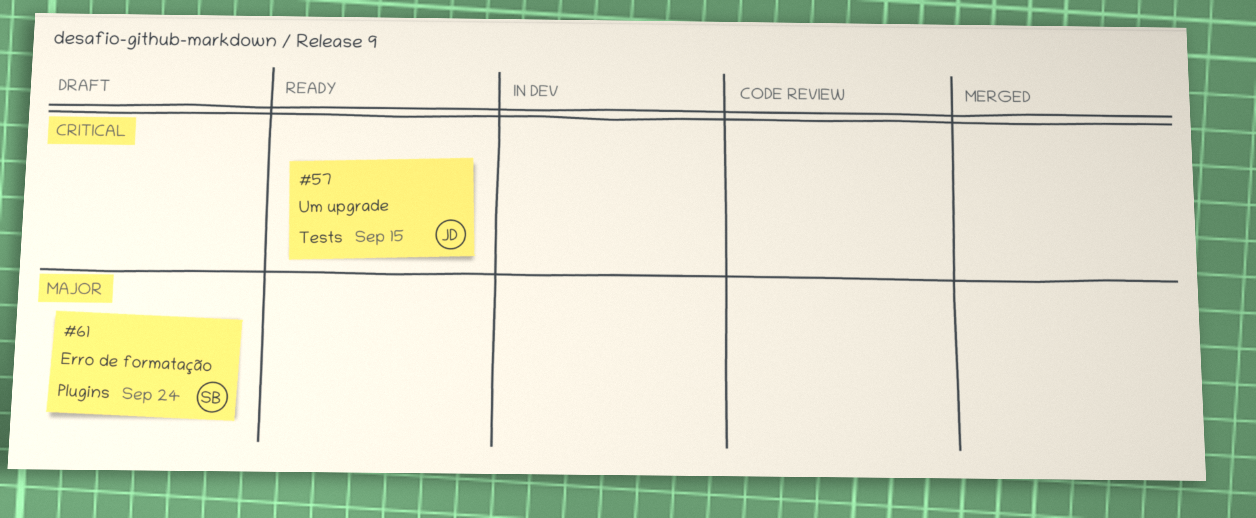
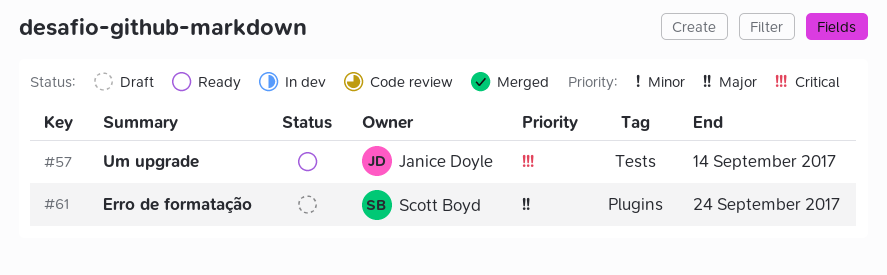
#57, due: Sep 15 -> Sep 14

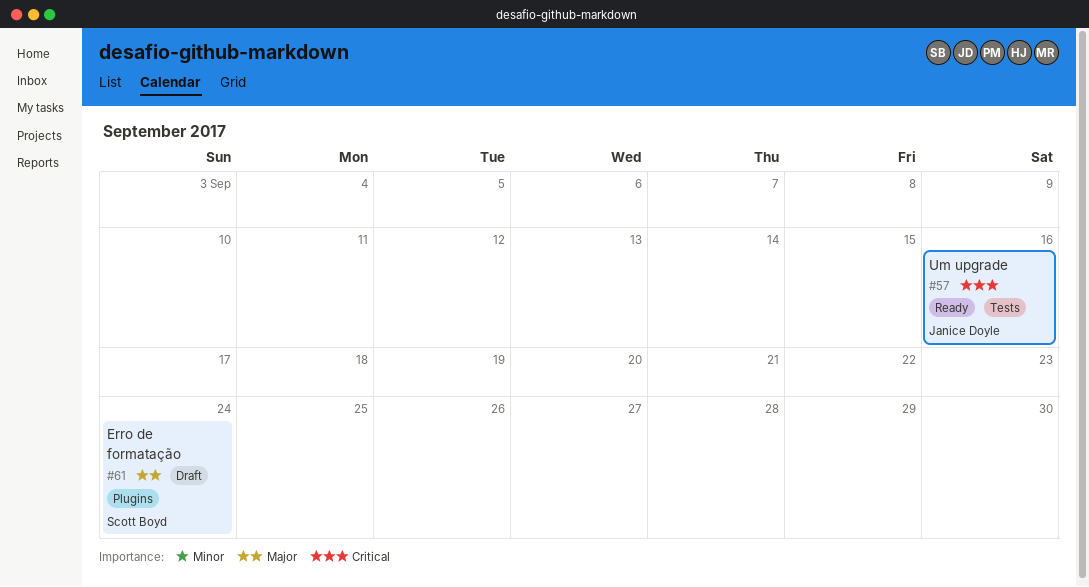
#57, due: Sep 14 -> Sep 16

